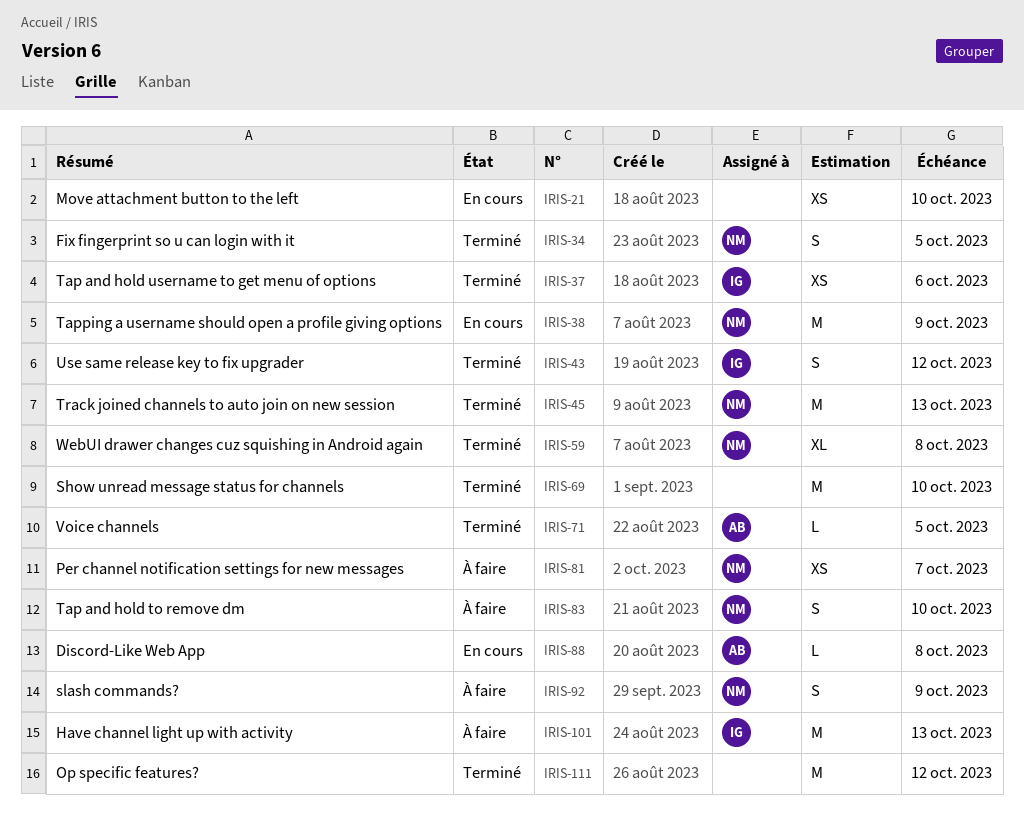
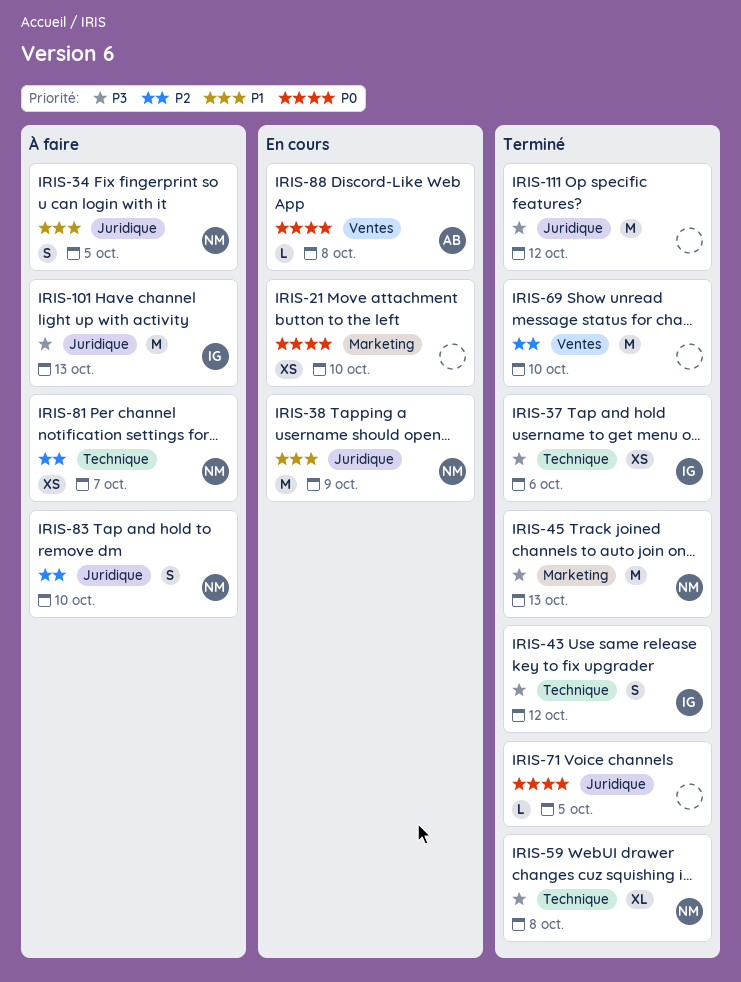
IRIS-34, status: Terminé -> À faire
IRIS-71, owner: AB -> none
IRIS-92: present -> none

